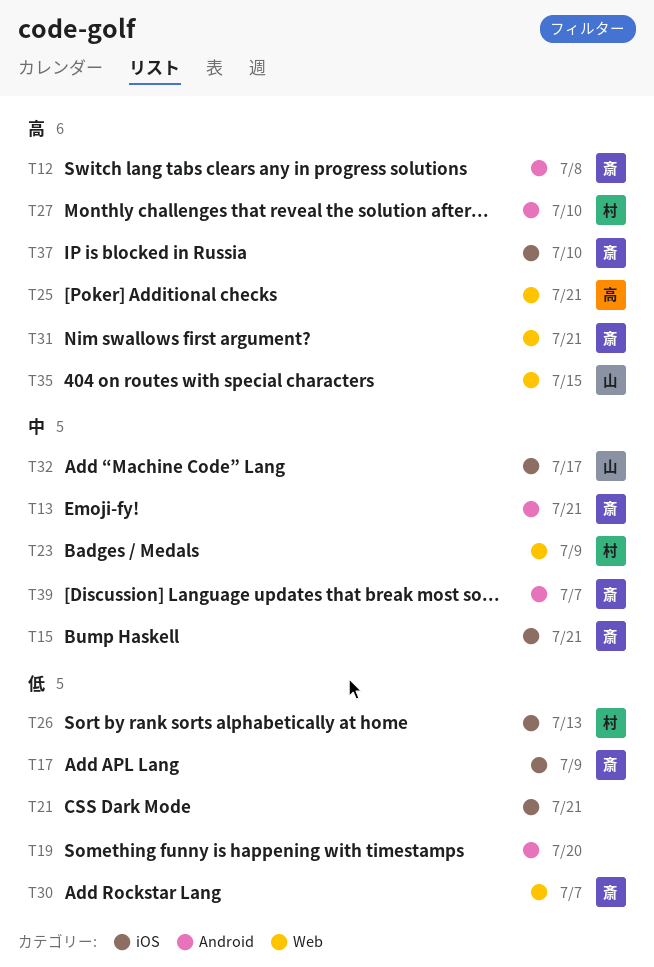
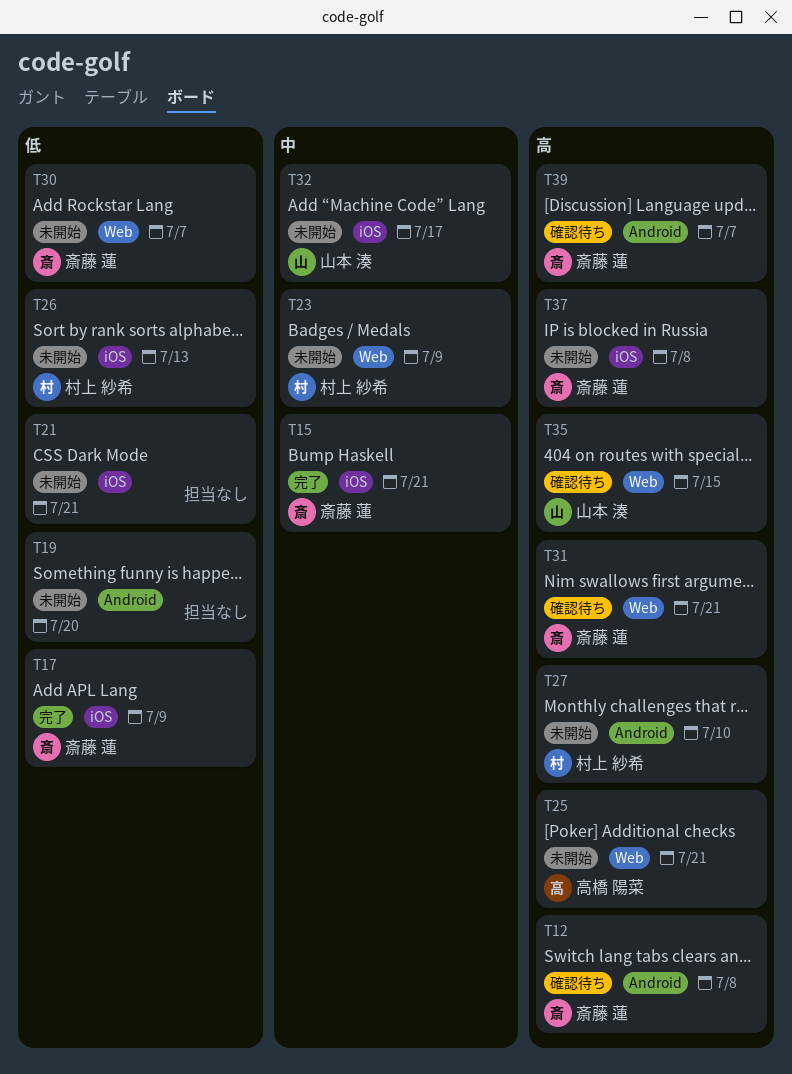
T13: present -> none
T37, due: Jul 10 -> Jul 8
T39, priority: 中 -> 高

